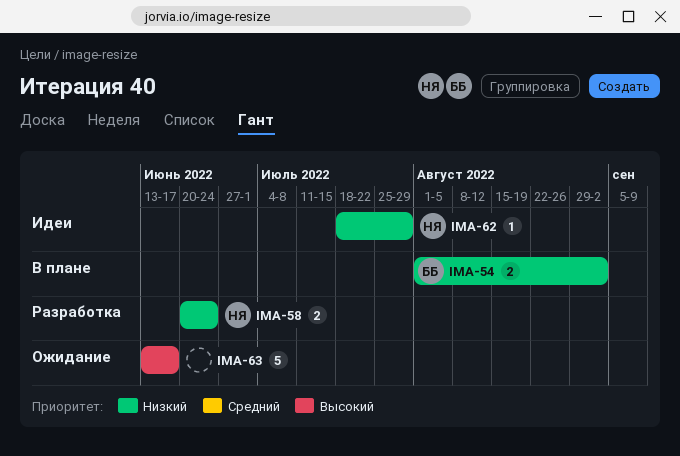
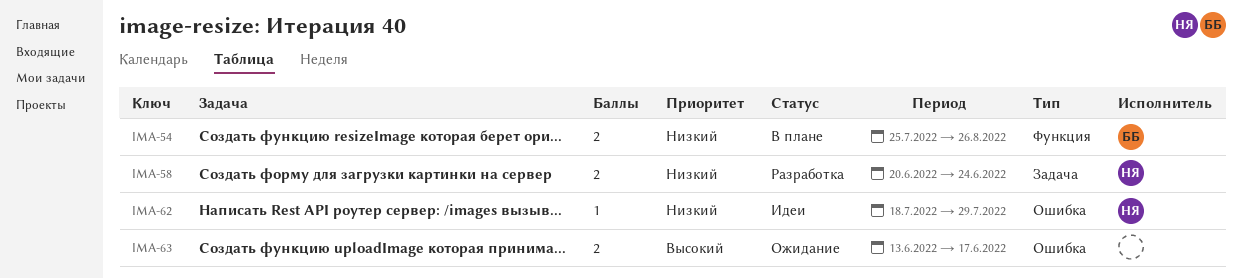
IMA-54, start: Aug 1 -> Jul 25
IMA-54, due: Sep 2 -> Aug 26
IMA-63, estimate: 5 -> 2

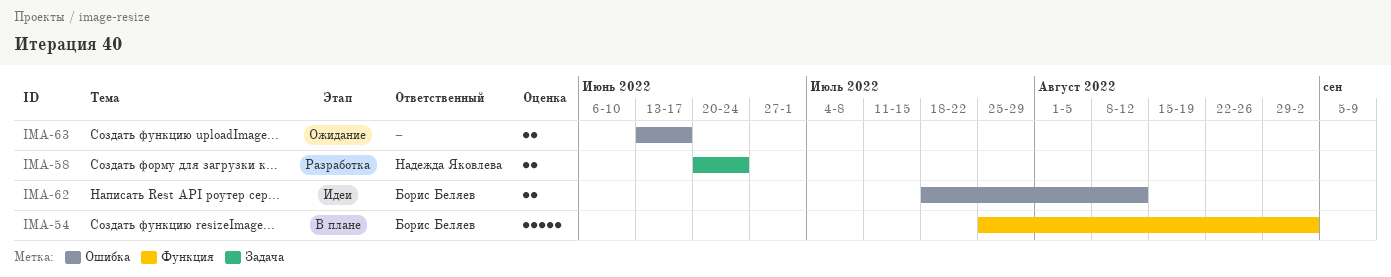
IMA-54, estimate: 2 -> 5
IMA-54, due: Aug 26 -> Sep 2
IMA-62, owner: Надежда Яковлева -> Борис Беляев
IMA-62, estimate: 1 -> 2
IMA-62, due: Jul 29 -> Aug 12

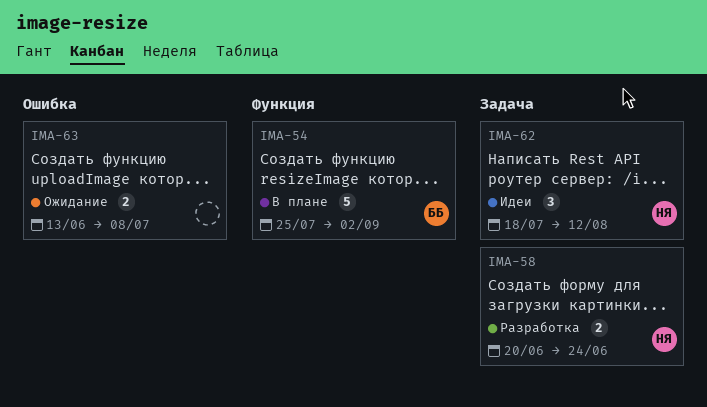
IMA-62, owner: Борис Беляев -> Надежда Яковлева
IMA-62, label: Ошибка -> Задача
IMA-62, estimate: 2 -> 3
IMA-63, due: Jun 17 -> Jul 8

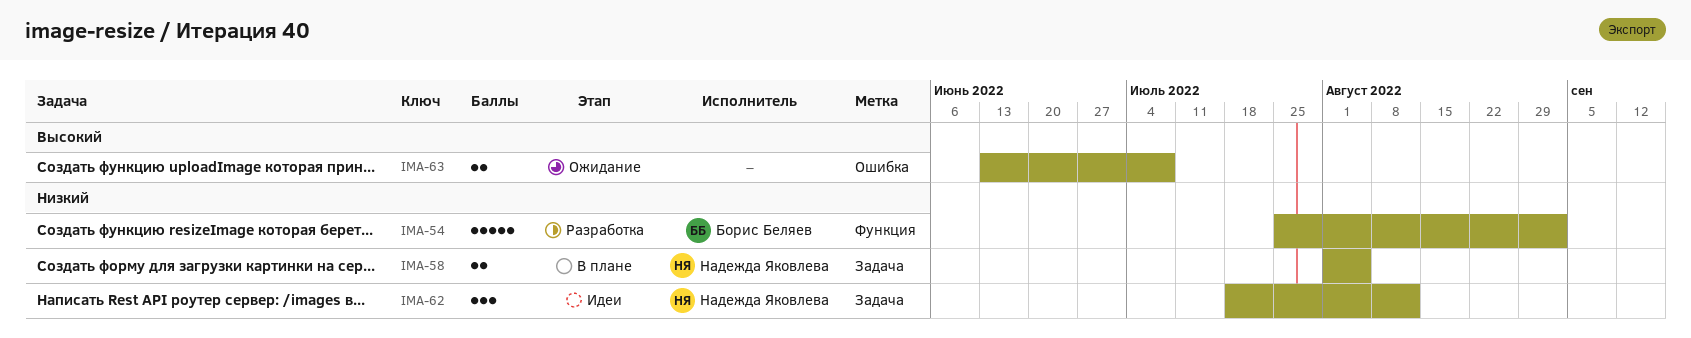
IMA-54, status: В плане -> Разработка
IMA-58, status: Разработка -> В плане
IMA-58, start: Jun 20 -> Aug 1
IMA-58, due: Jun 24 -> Aug 5

